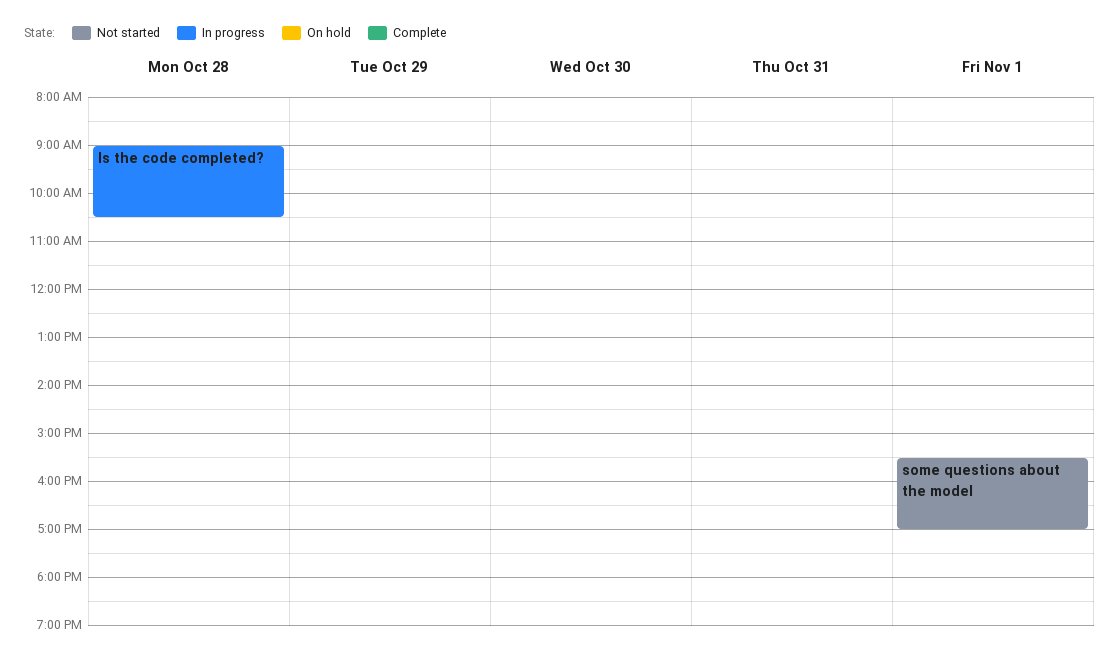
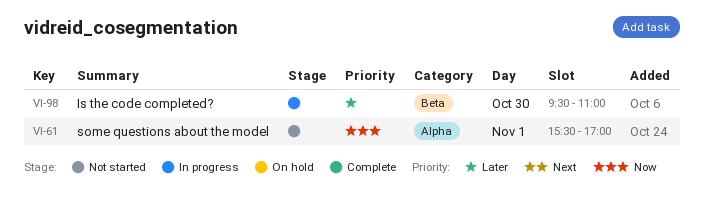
Is the code completed?, day: Oct 28 -> Oct 30
Is the code completed?, begins: 09:00 -> 09:30
Is the code completed?, ends: 10:30 -> 11:00

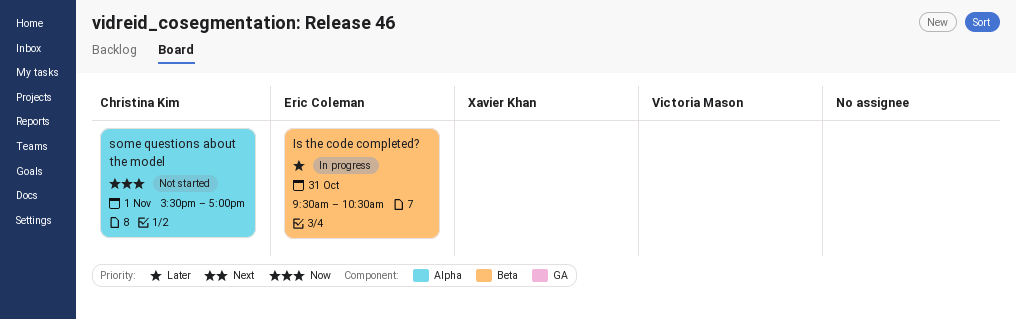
Is the code completed?, day: Oct 30 -> Oct 31
Is the code completed?, ends: 11:00 -> 10:30

